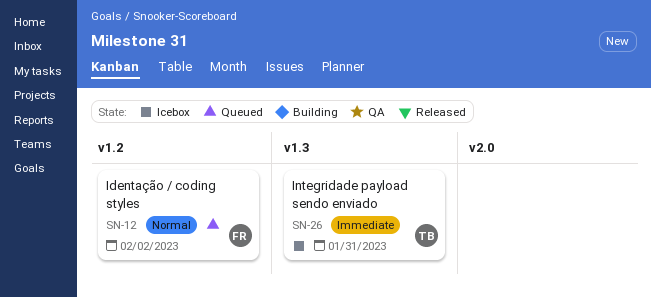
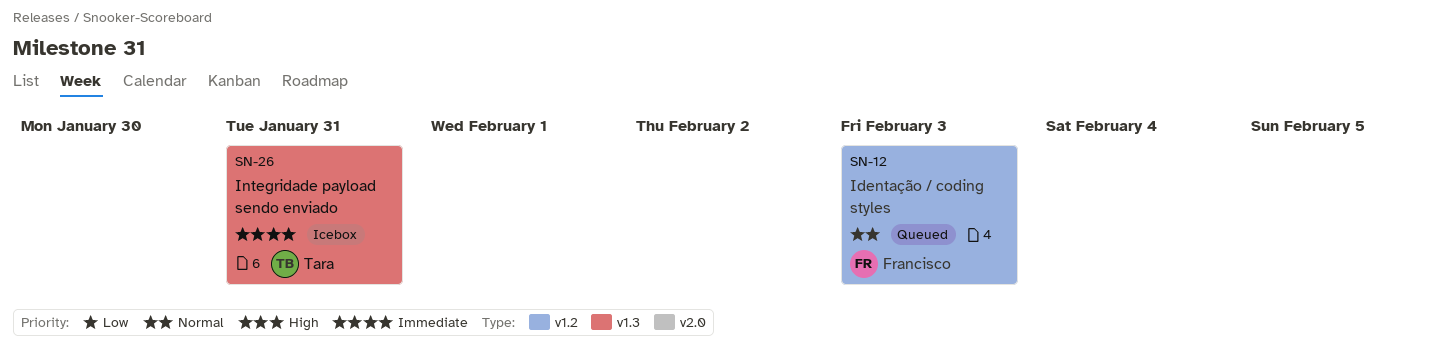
SN-12, due: Feb 2 -> Feb 3

